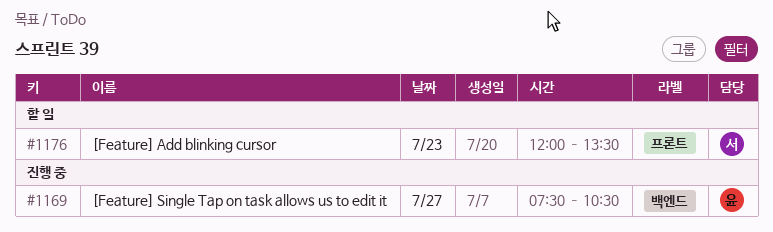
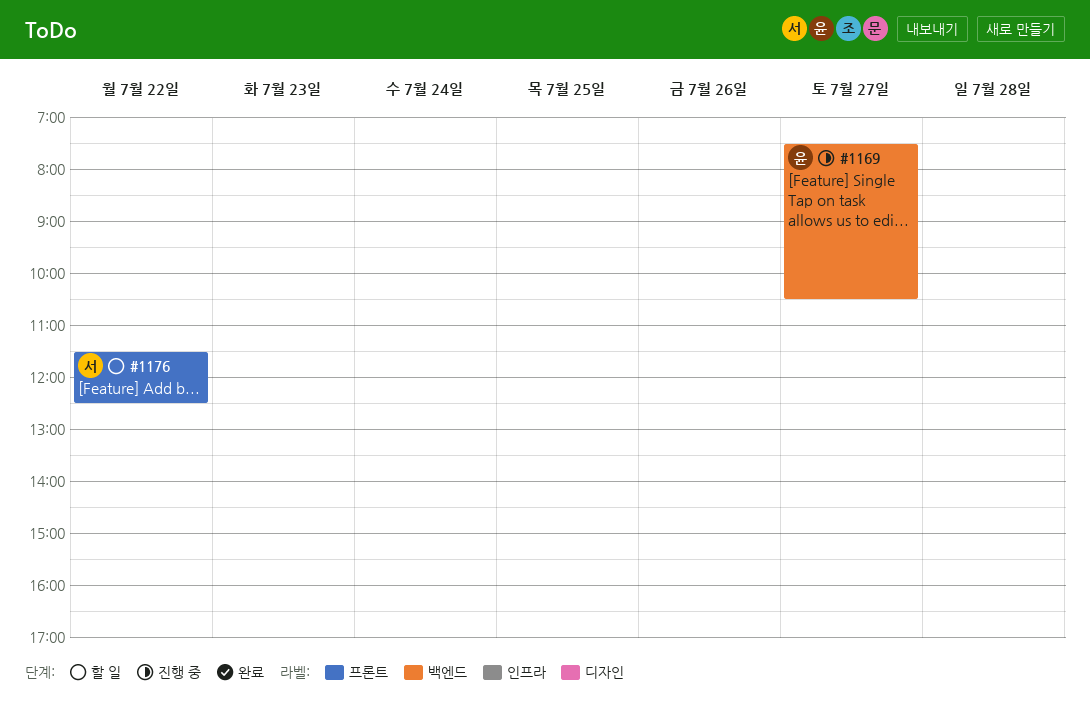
#1176, day: Jul 23 -> Jul 22
#1176, begins: 12:00 -> 11:30
#1176, ends: 13:30 -> 12:30

